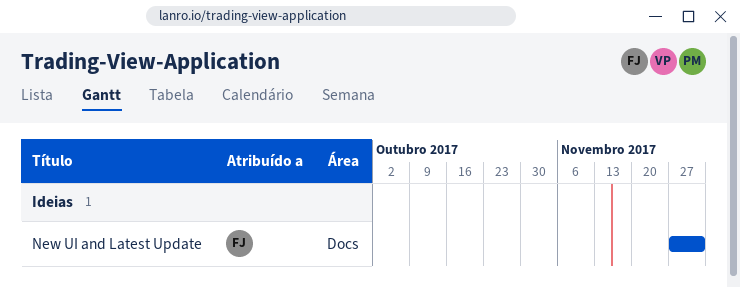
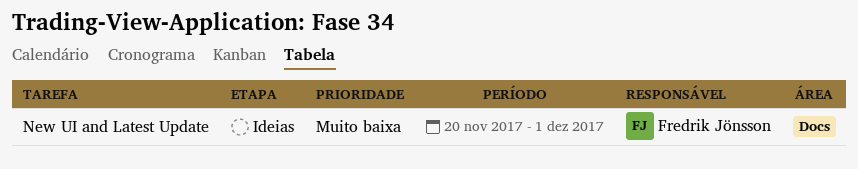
New UI and Latest Update, start: Nov 27 -> Nov 20

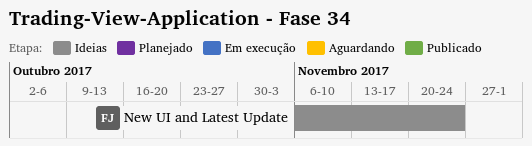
New UI and Latest Update, start: Nov 20 -> Nov 6
New UI and Latest Update, due: Dec 1 -> Nov 24

